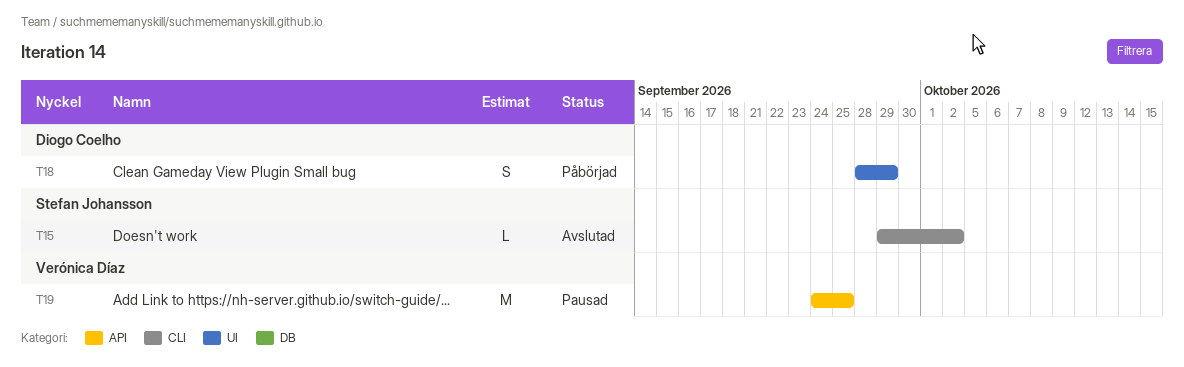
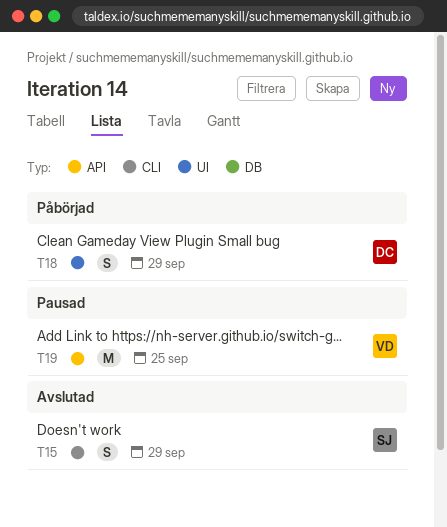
T15, estimate: L -> S
T15, due: Oct 2 -> Sep 29

